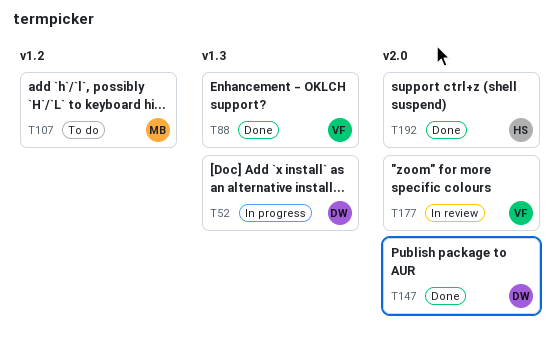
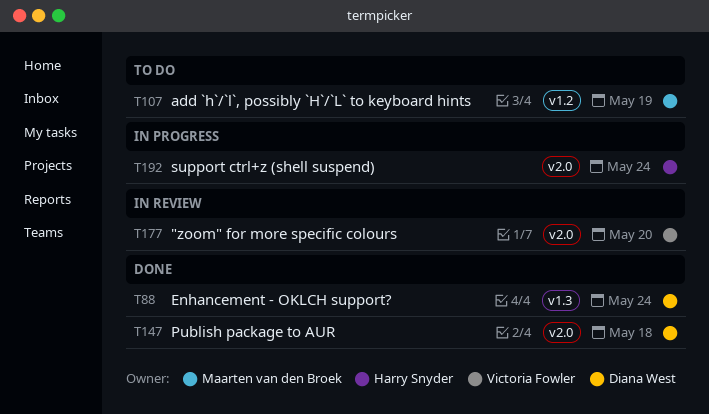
T52: present -> none
T88, owner: Victoria Fowler -> Diana West
T192, status: Done -> In progress

